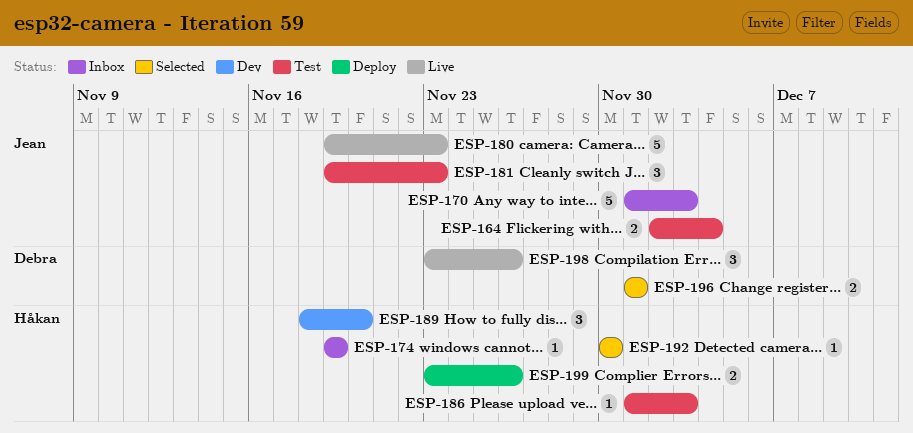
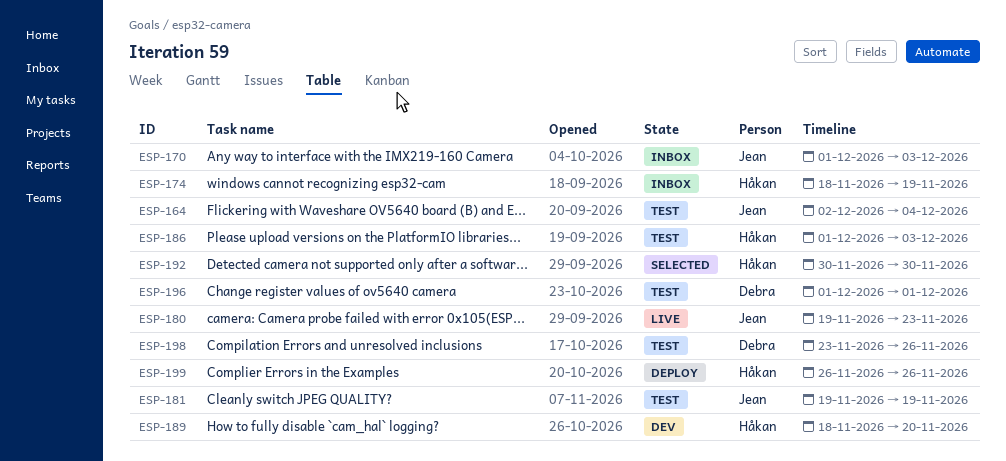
ESP-174, start: Nov 19 -> Nov 18
ESP-181, due: Nov 23 -> Nov 19
ESP-196, status: Selected -> Test
ESP-198, status: Live -> Test
ESP-199, start: Nov 23 -> Nov 26

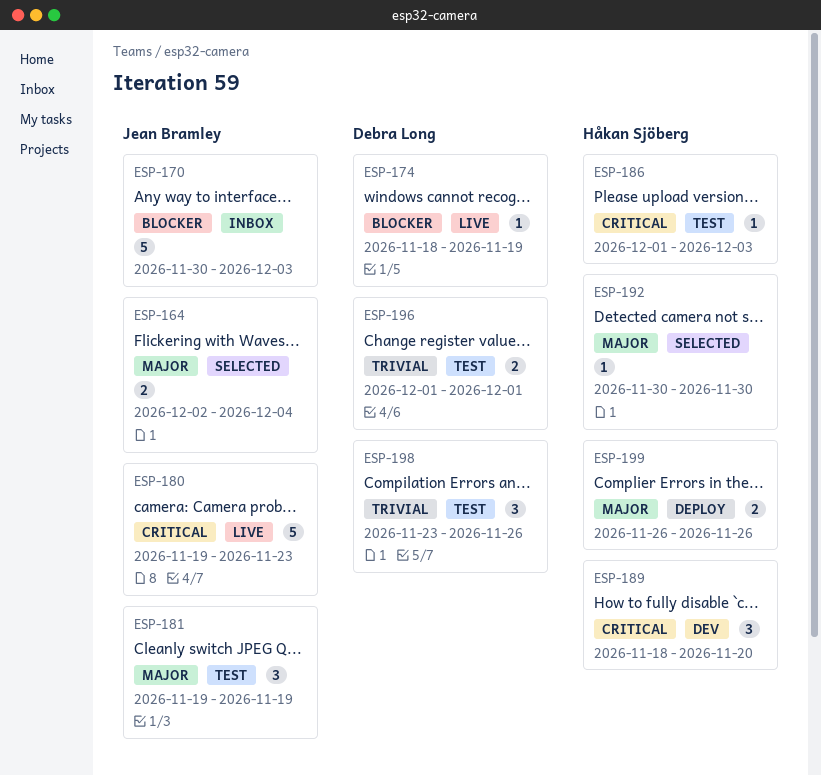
ESP-164, status: Test -> Selected
ESP-170, start: Dec 1 -> Nov 30
ESP-174, status: Inbox -> Live
ESP-174, owner: Håkan Sjöberg -> Debra Long

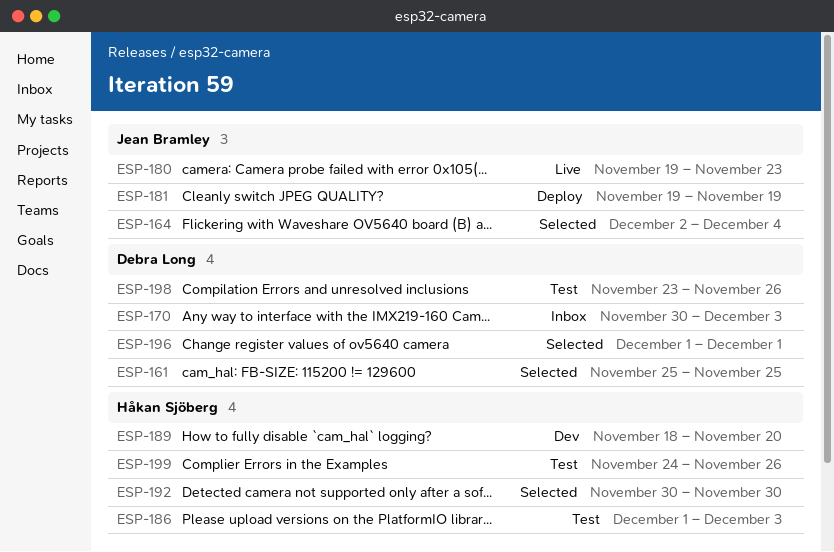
ESP-161: none -> present
ESP-170, owner: Jean Bramley -> Debra Long
ESP-174: present -> none
ESP-181, status: Test -> Deploy
ESP-196, status: Test -> Selected
ESP-199, status: Deploy -> Test
ESP-199, start: Nov 26 -> Nov 24

